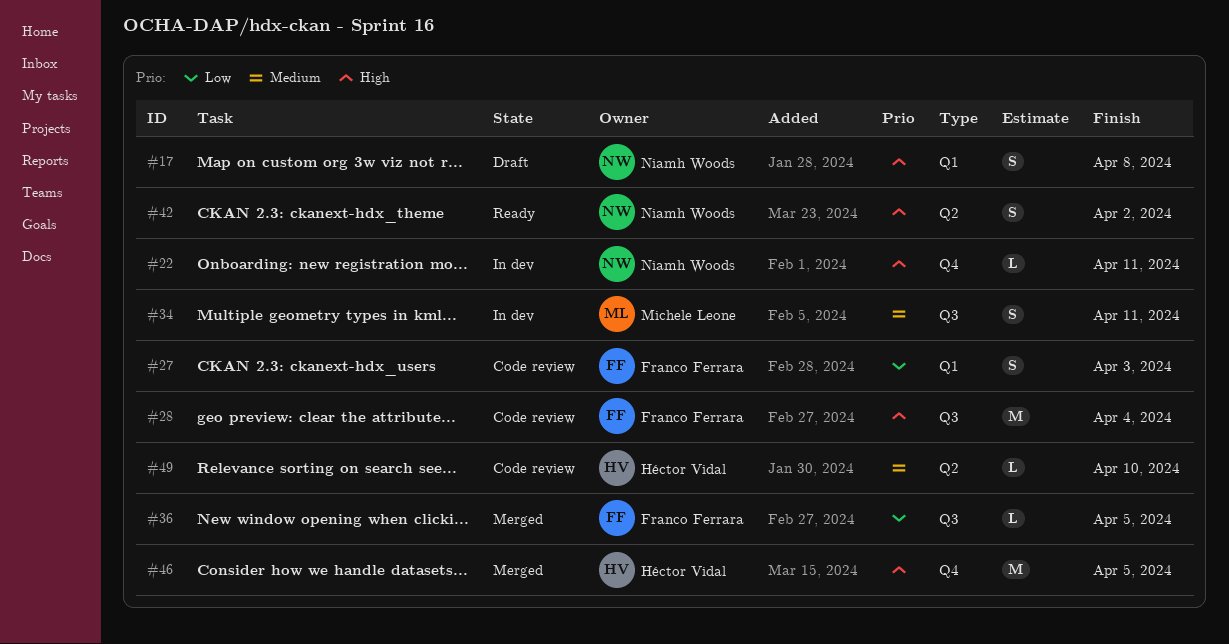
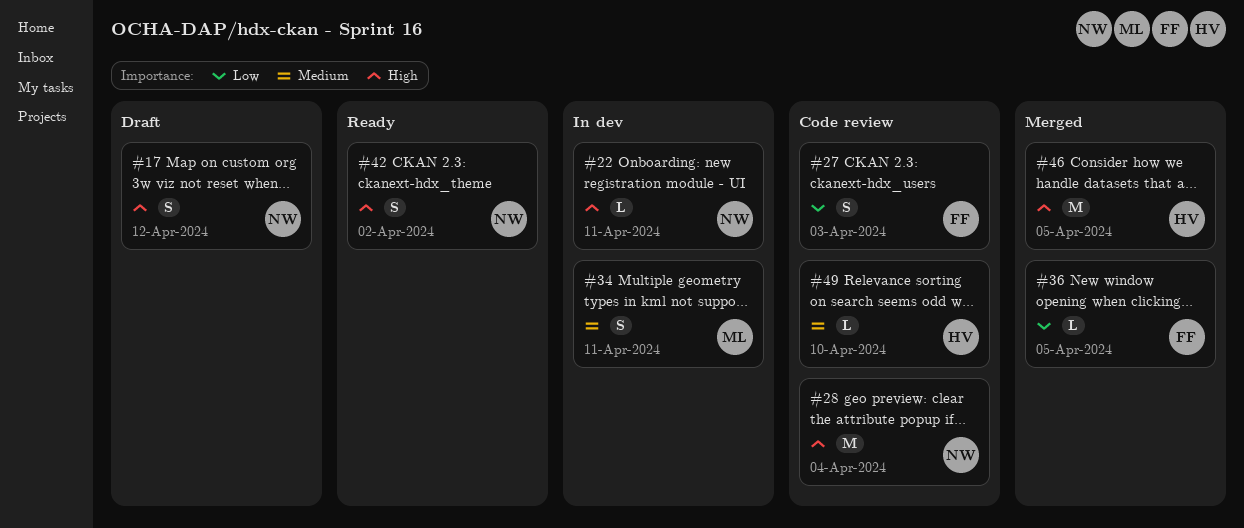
#17, due: Apr 8 -> Apr 12
#28, owner: Franco Ferrara -> Niamh Woods

